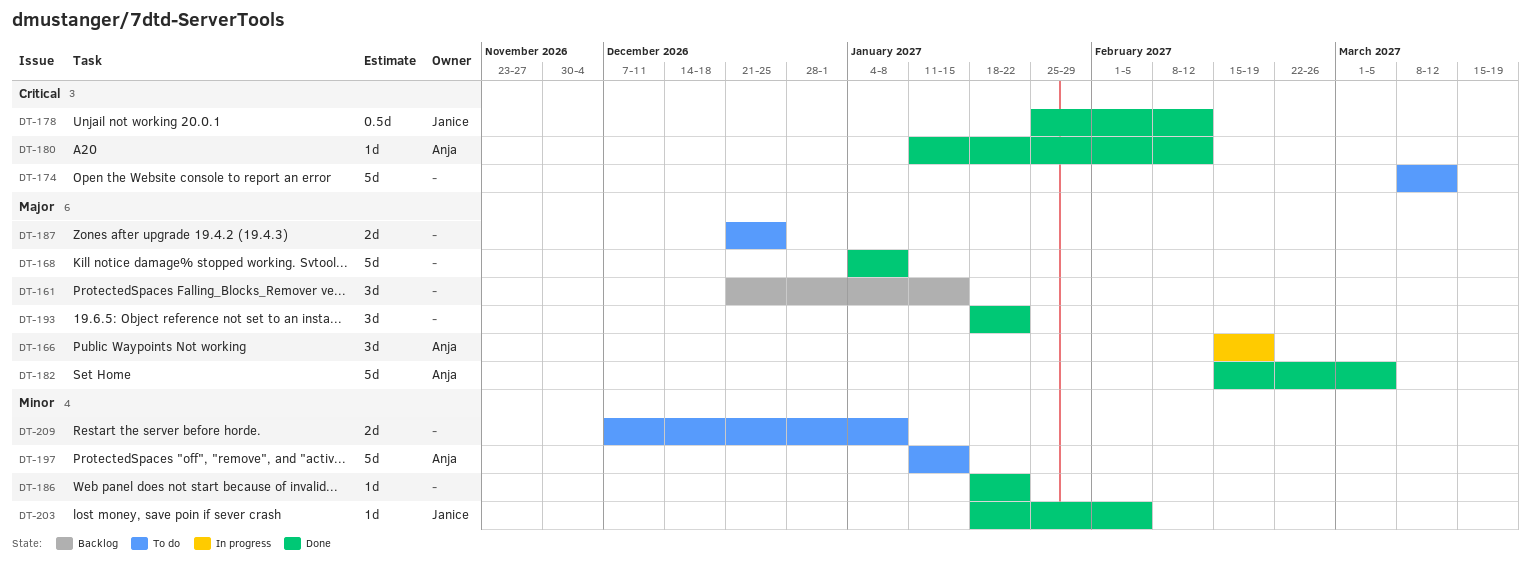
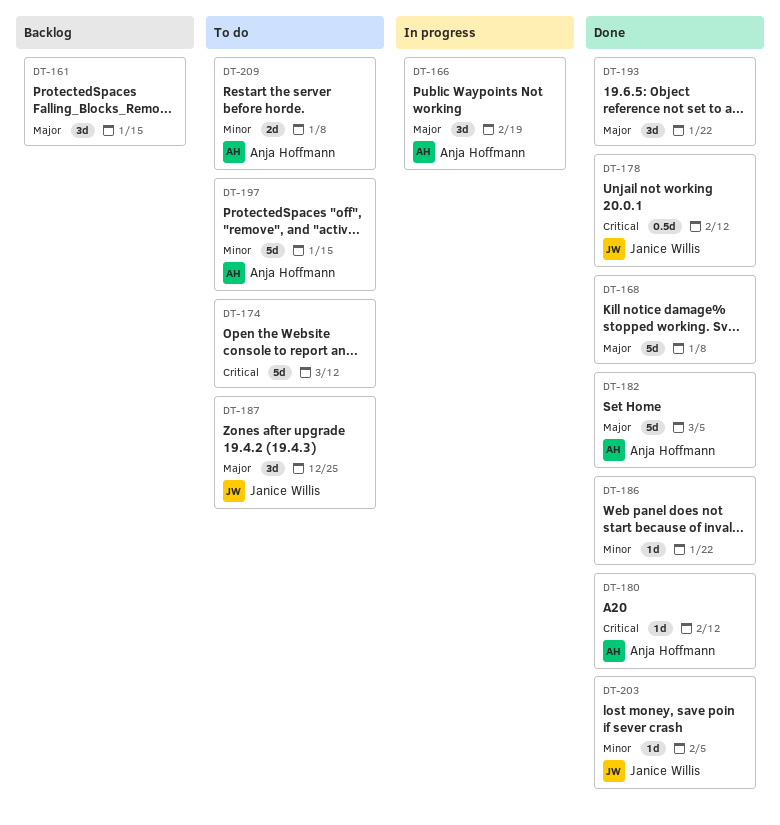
DT-187, owner: none -> Janice Willis
DT-187, estimate: 2d -> 3d
DT-209, owner: none -> Anja Hoffmann

